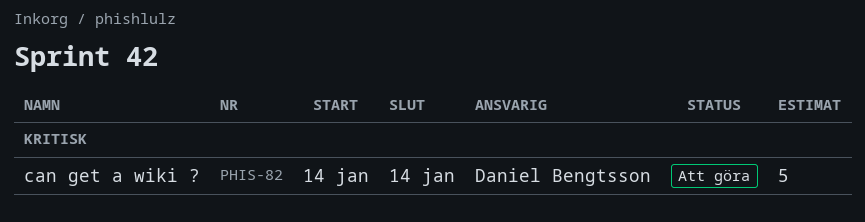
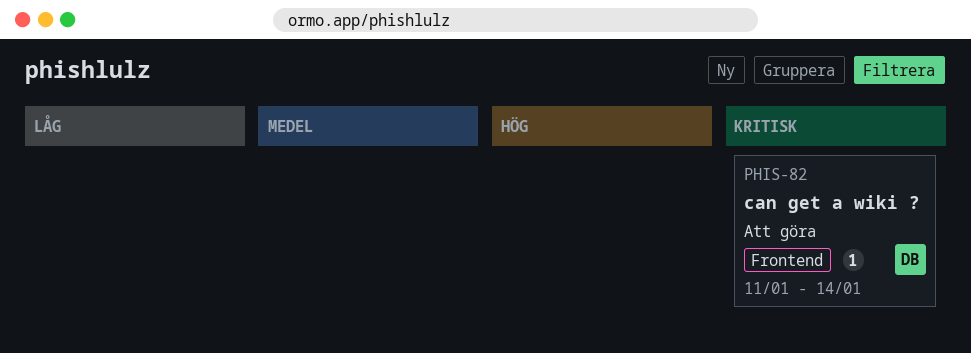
PHIS-82, estimate: 5 -> 1
PHIS-82, start: Jan 14 -> Jan 11

